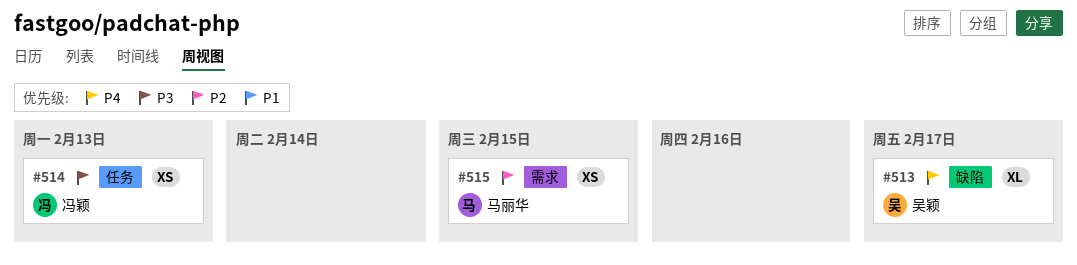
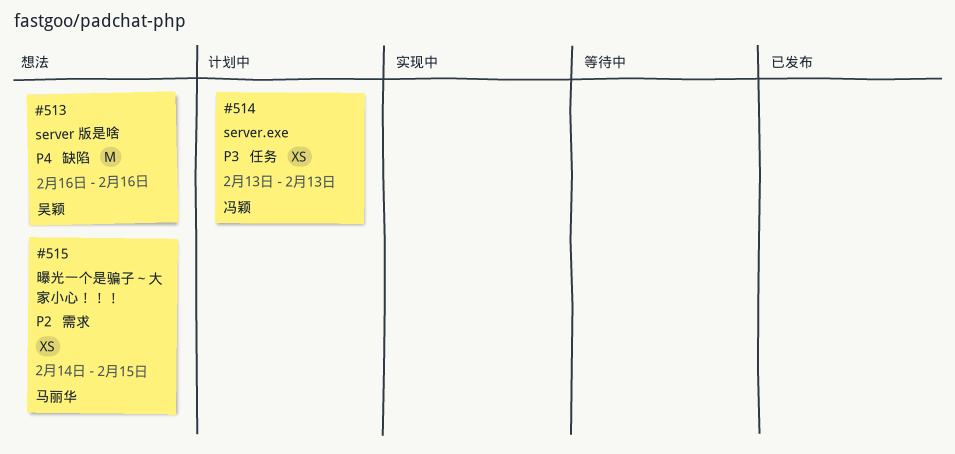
#513, estimate: XL -> M
#513, due: Feb 17 -> Feb 16

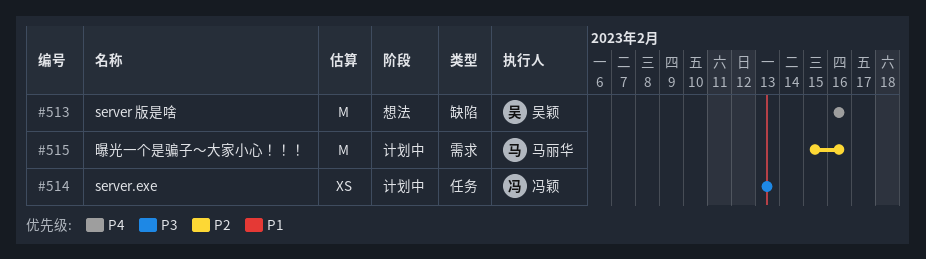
#515, status: 想法 -> 计划中
#515, estimate: XS -> M
#515, start: Feb 14 -> Feb 15
#515, due: Feb 15 -> Feb 16

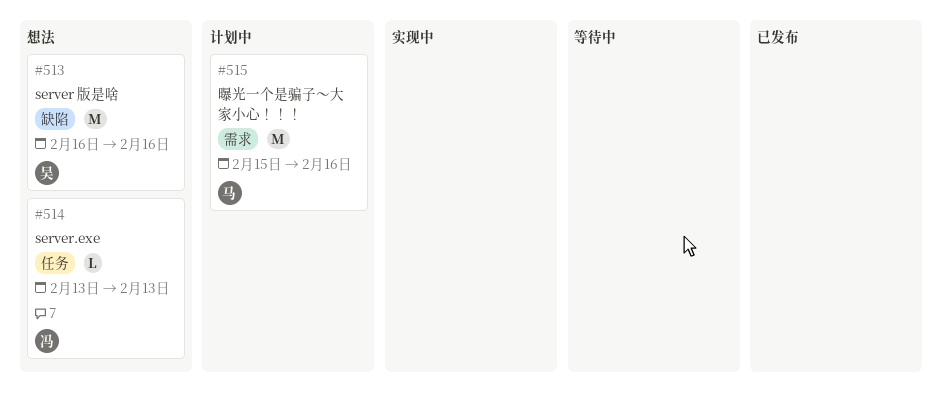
#514, status: 计划中 -> 想法
#514, estimate: XS -> L

